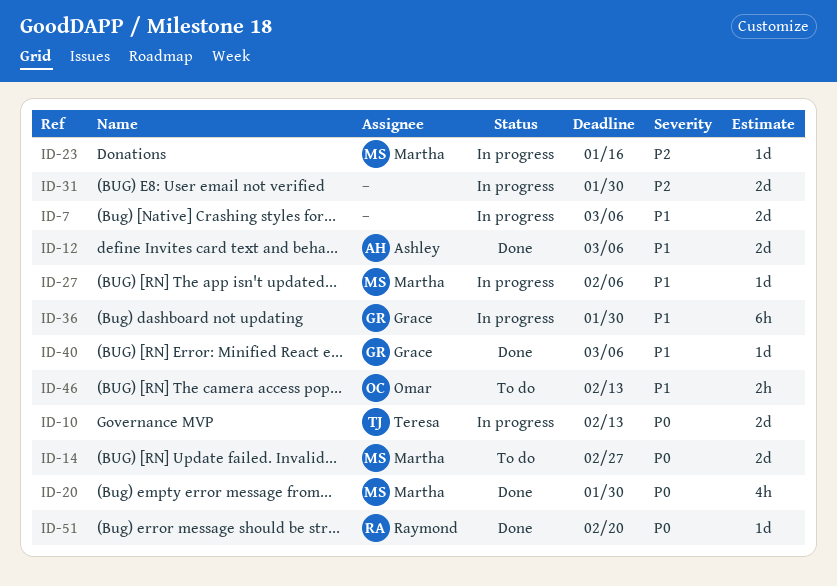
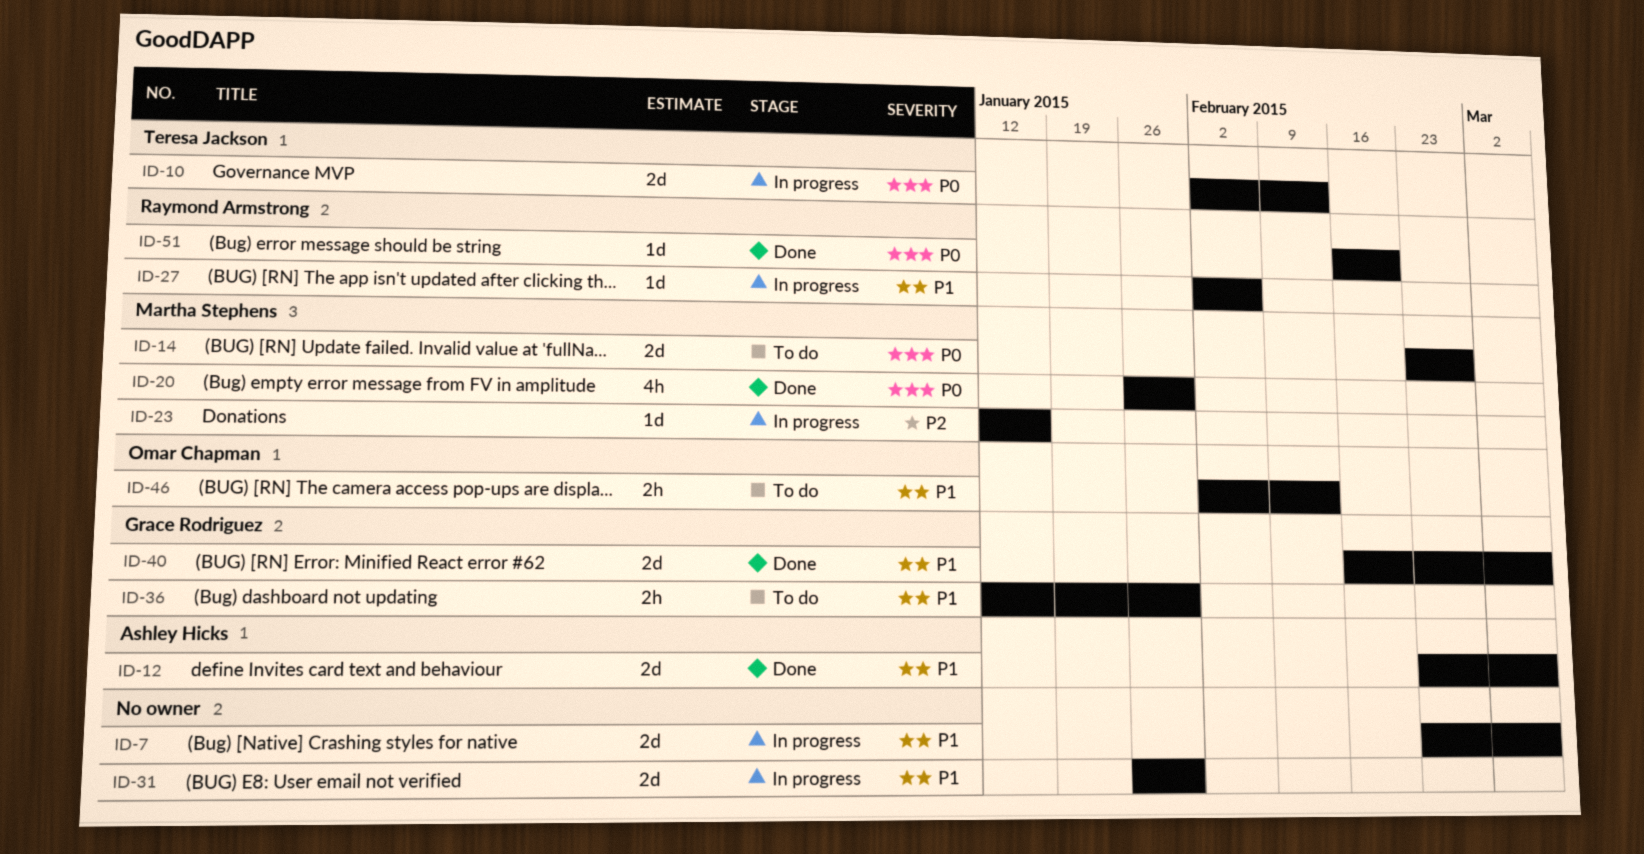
ID-27, owner: Martha Stephens -> Raymond Armstrong
ID-31, priority: P2 -> P1
ID-36, status: In progress -> To do
ID-36, estimate: 6h -> 2h
ID-40, estimate: 1d -> 2d

